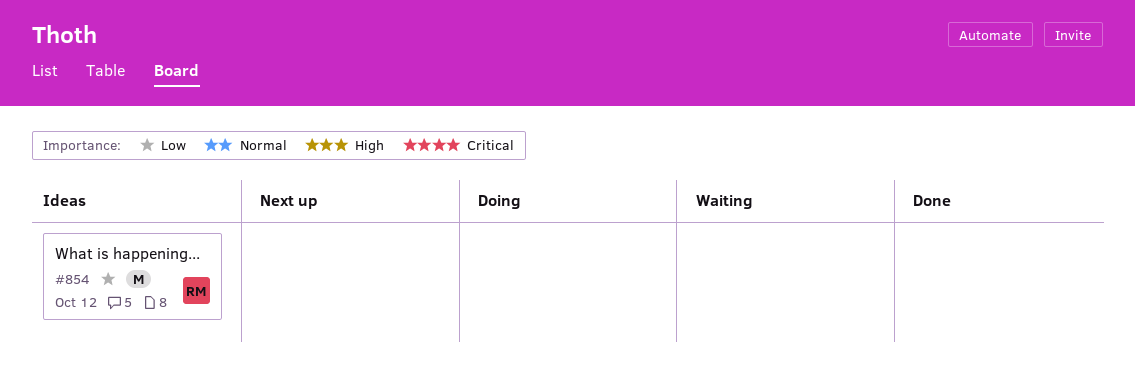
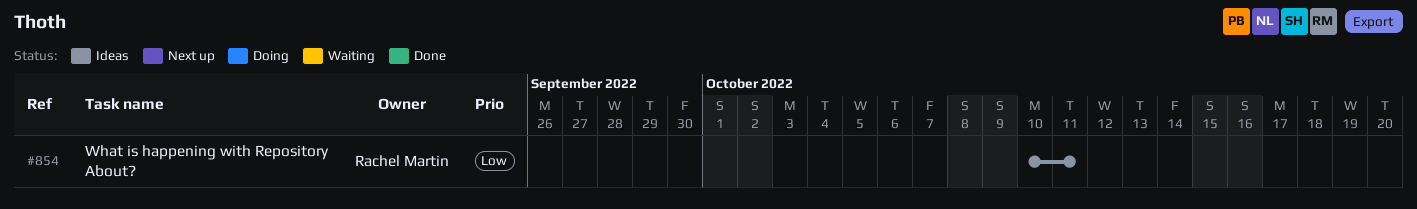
#854, due: Oct 12 -> Oct 11

